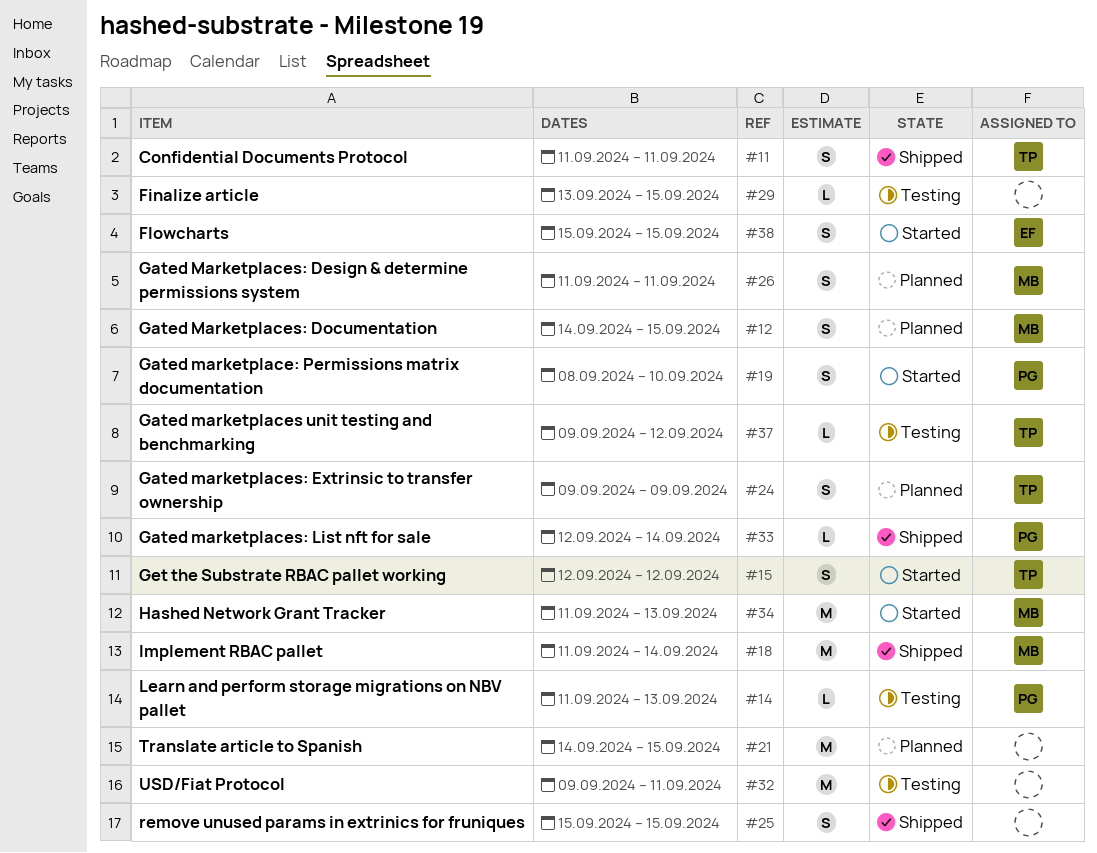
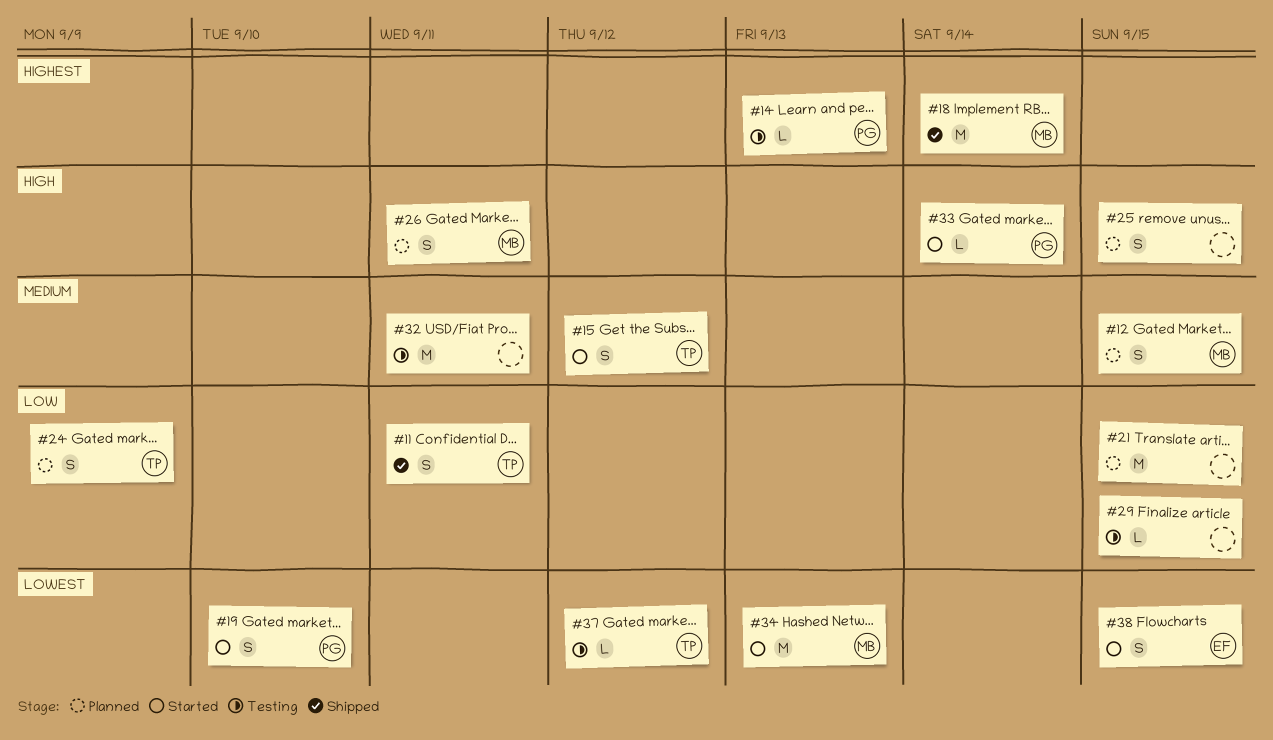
#25, status: Shipped -> Planned
#33, status: Shipped -> Started

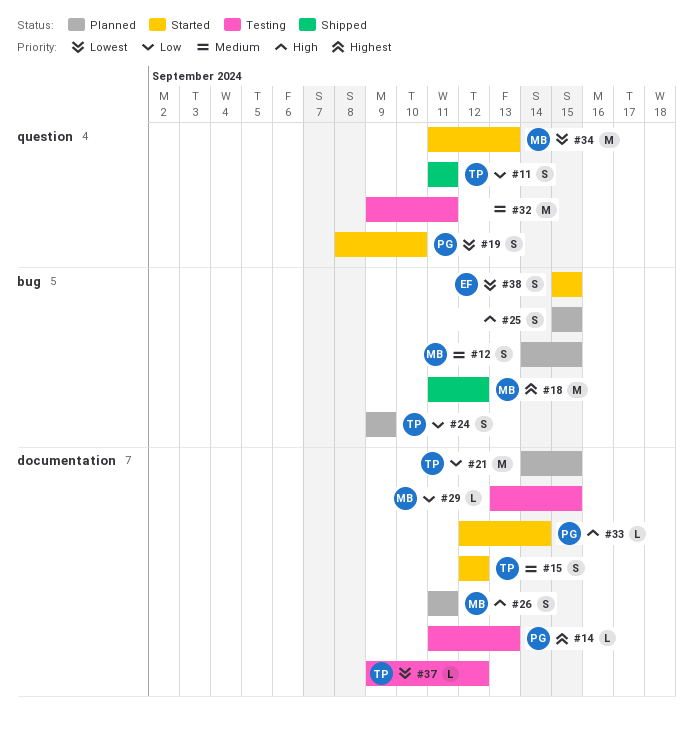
#18, due: Sep 14 -> Sep 12
#21, owner: none -> TP
#29, owner: none -> MB

